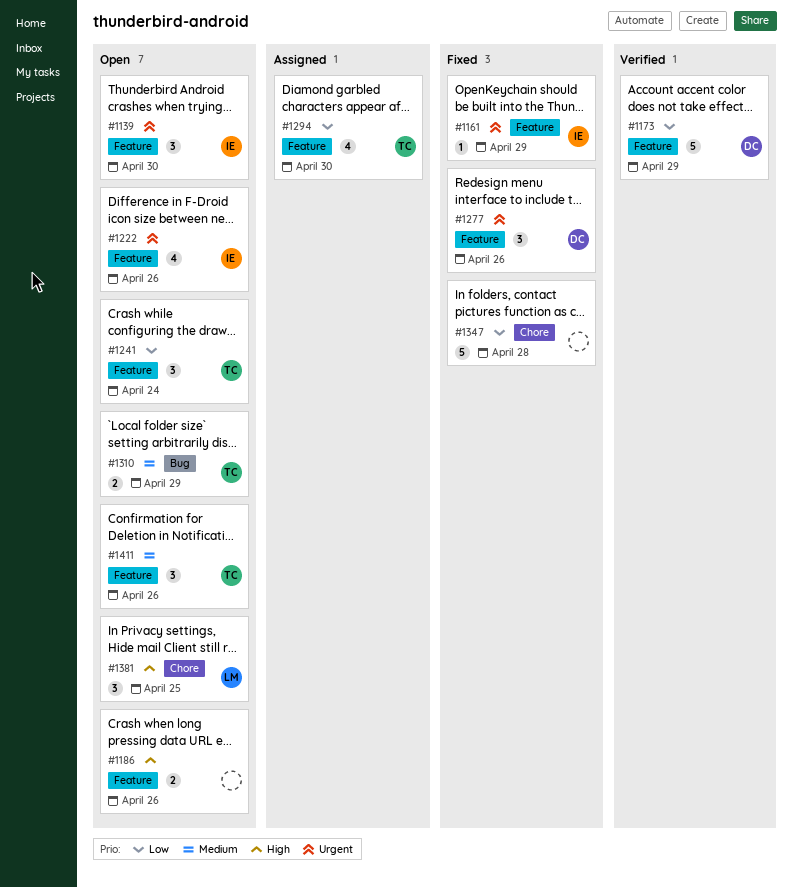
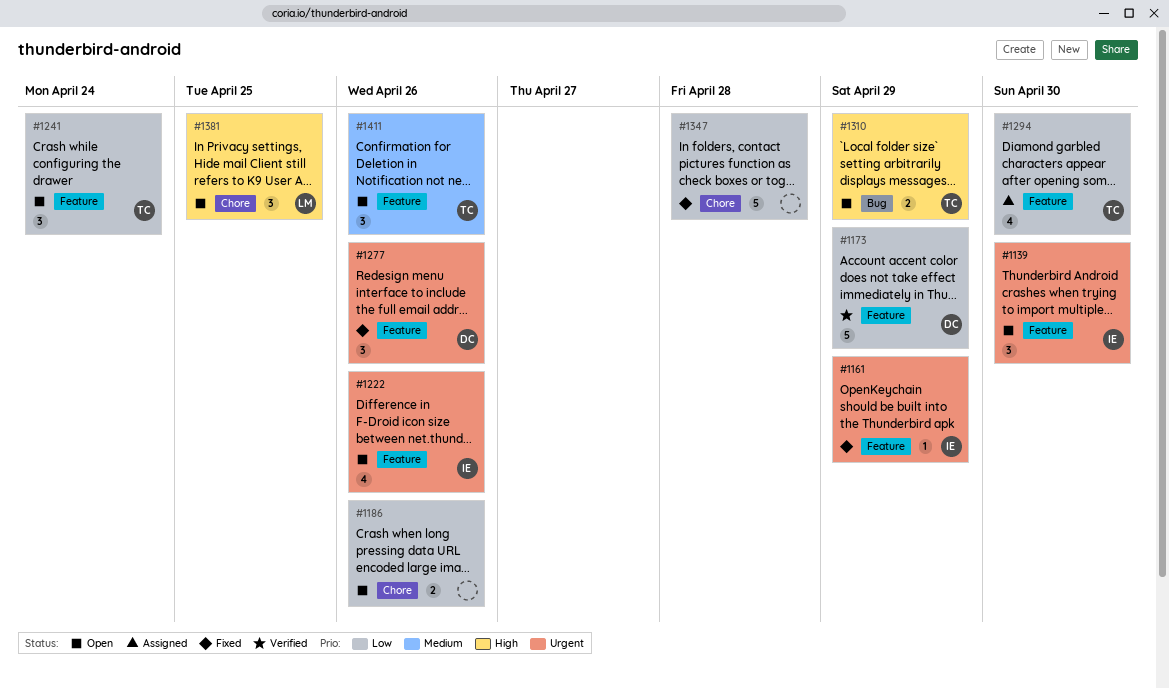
#1186, priority: High -> Low
#1186, label: Feature -> Chore
#1310, priority: Medium -> High

